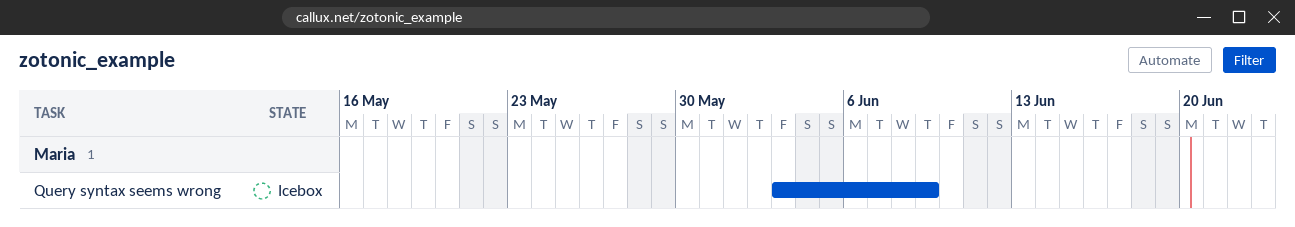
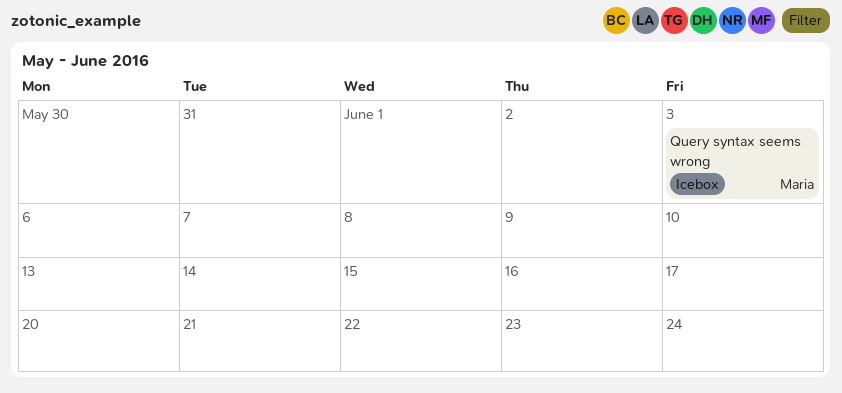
Query syntax seems wrong, due: Jun 9 -> Jun 3

